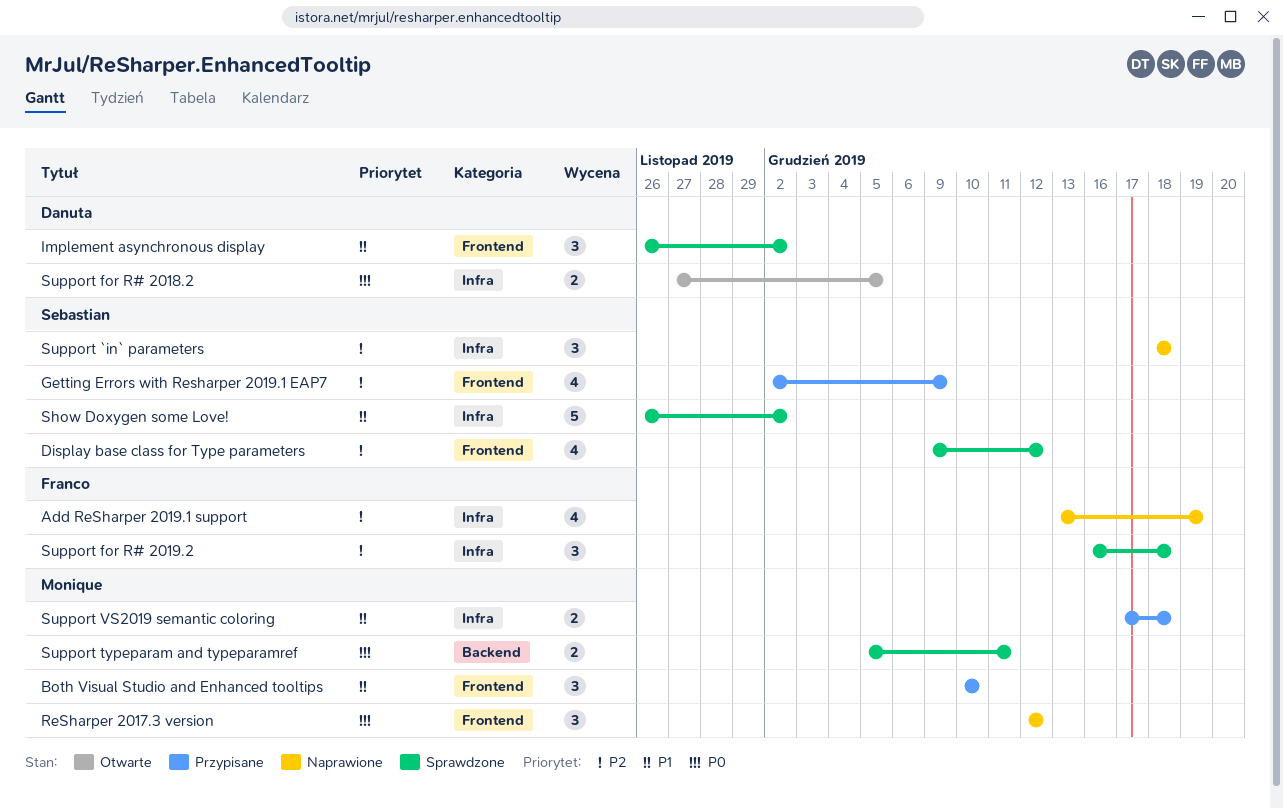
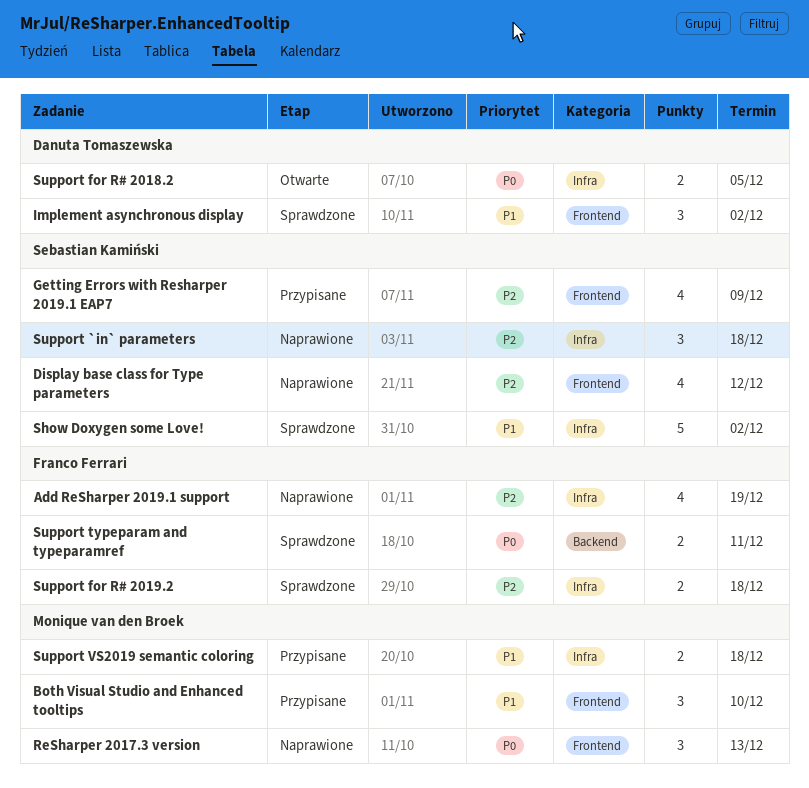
Display base class for Type parameters, status: Sprawdzone -> Naprawione
ReSharper 2017.3 version, due: Dec 12 -> Dec 13
Support for R# 2019.2, estimate: 3 -> 2
Support typeparam and typeparamref, owner: Monique van den Broek -> Franco Ferrari

